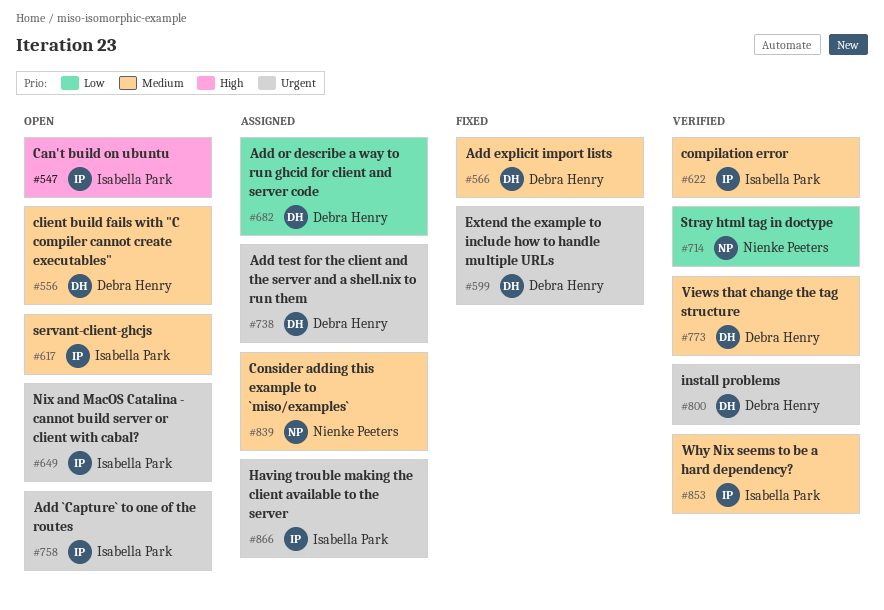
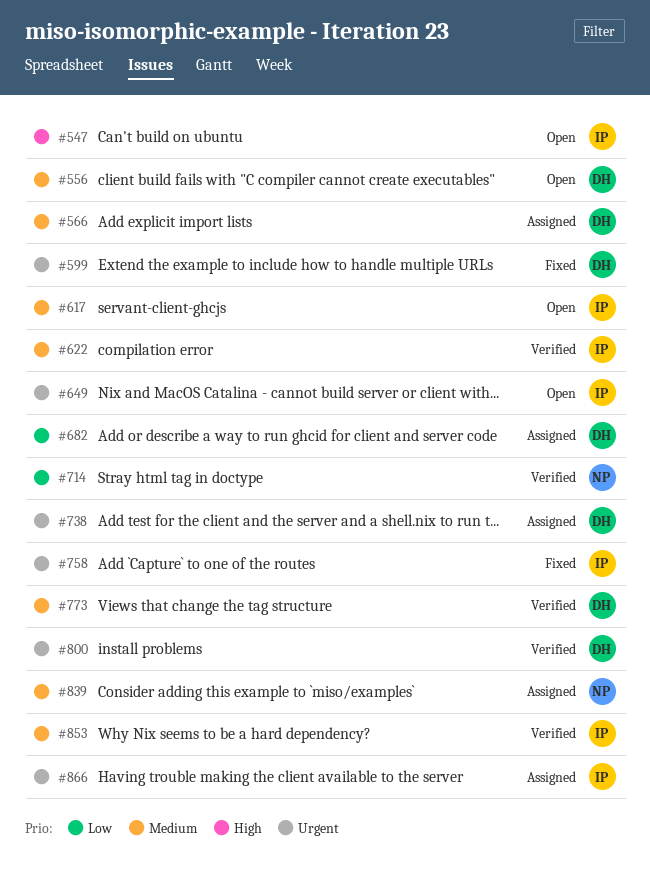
#566, status: Fixed -> Assigned
#758, status: Open -> Fixed

